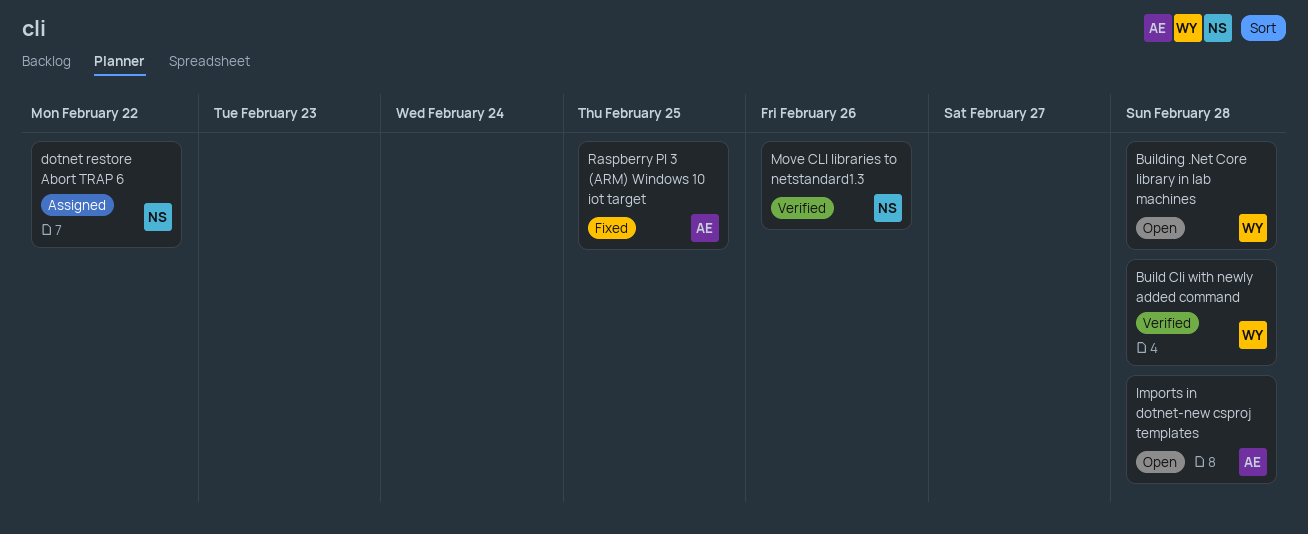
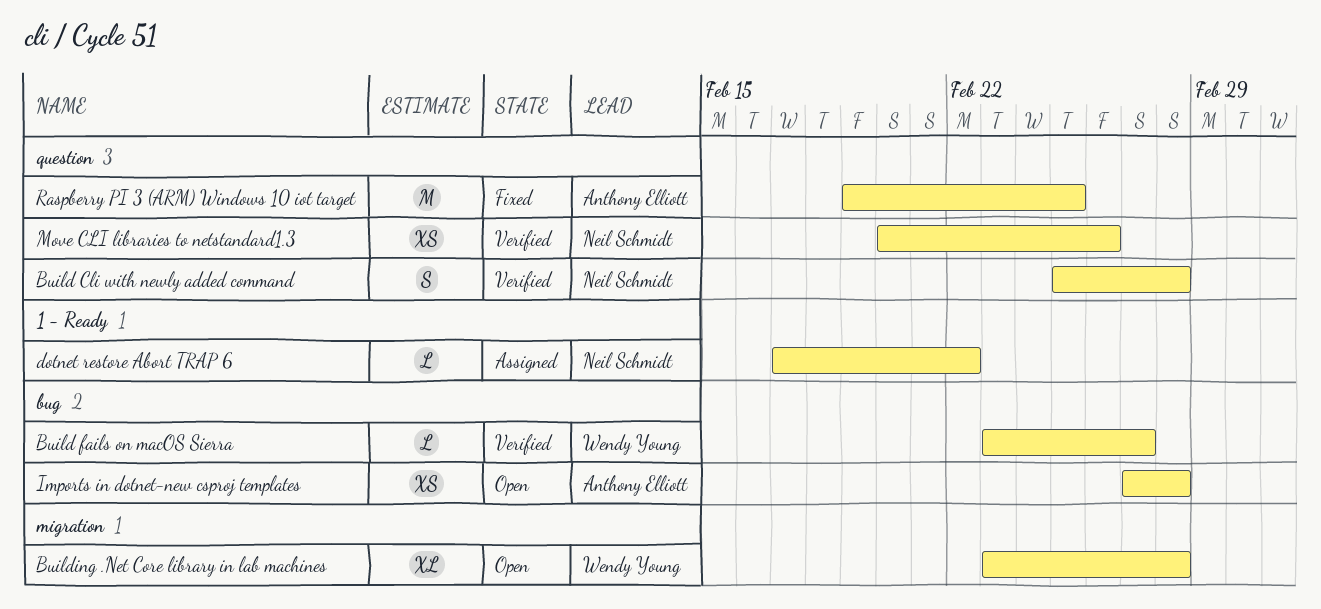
Build Cli with newly added command, owner: Wendy Young -> Neil Schmidt
Build fails on macOS Sierra: none -> present

